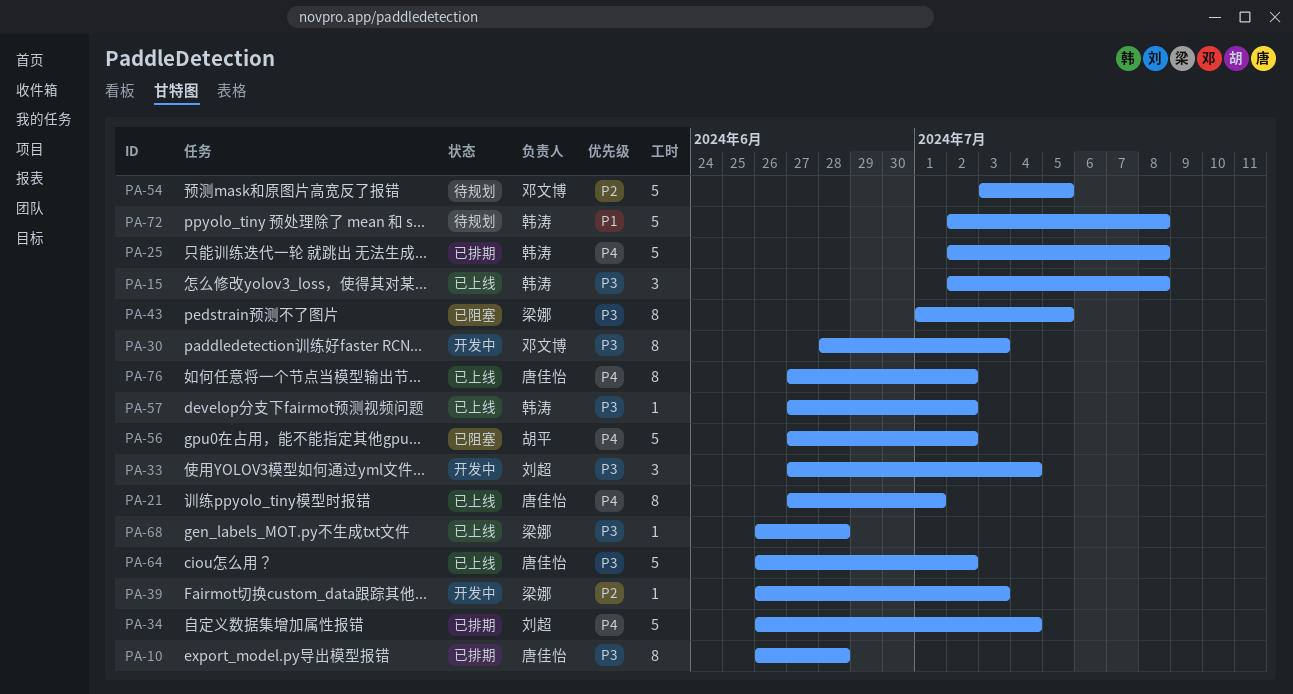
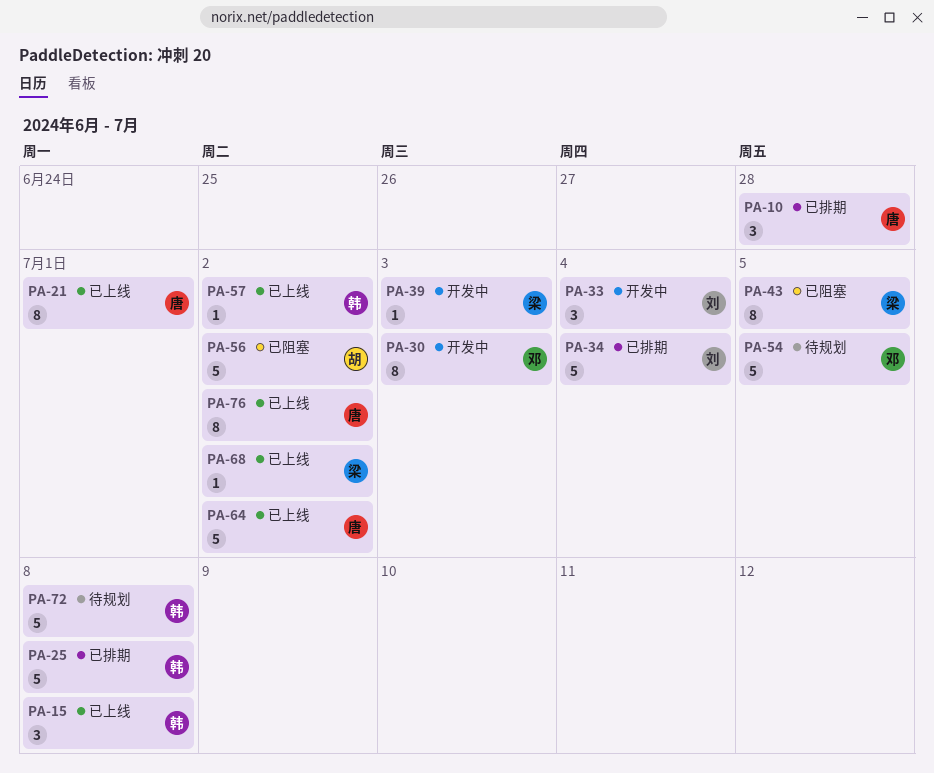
PA-10, estimate: 8 -> 3
PA-68, due: Jun 28 -> Jul 2

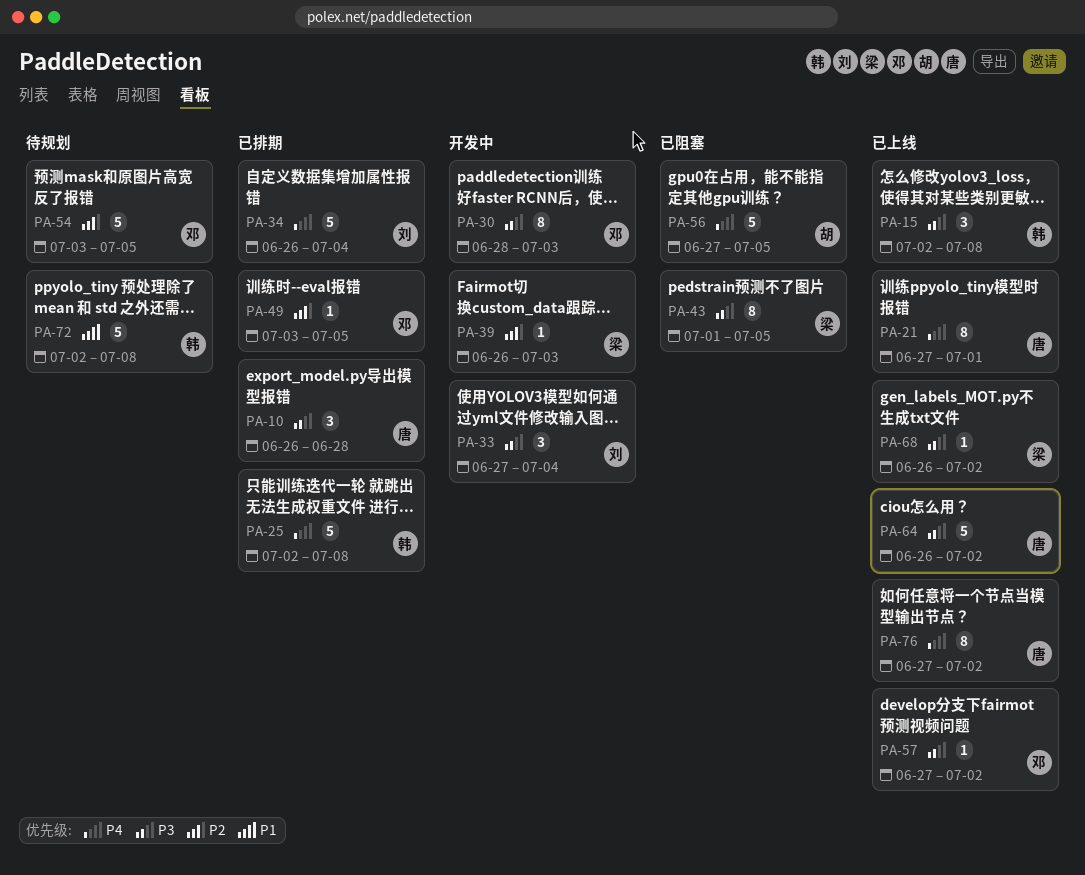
PA-49: none -> present
PA-56, due: Jul 2 -> Jul 5
PA-57, owner: 韩 -> 邓

